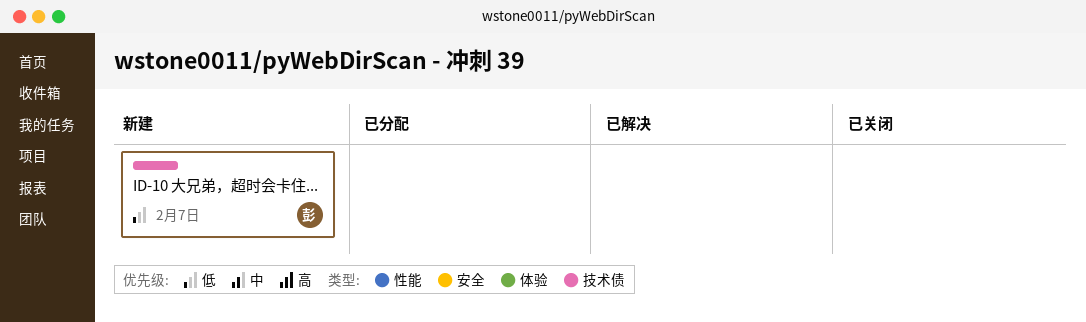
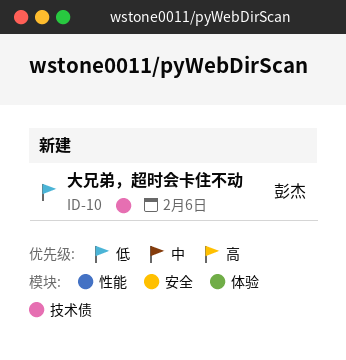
ID-10, due: Feb 7 -> Feb 6

